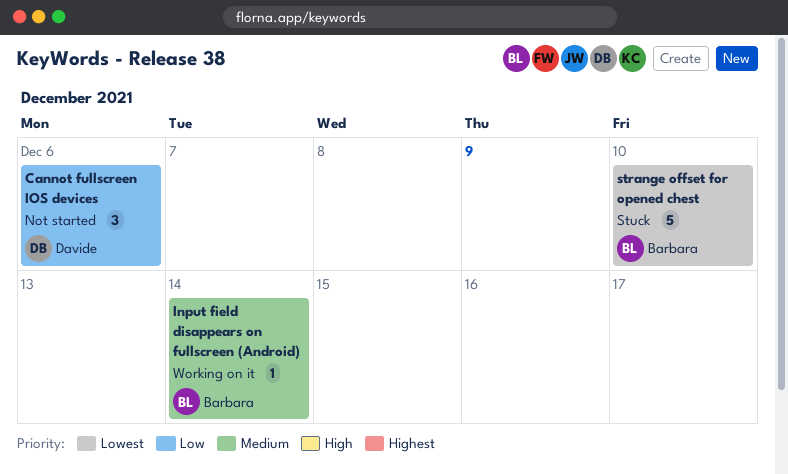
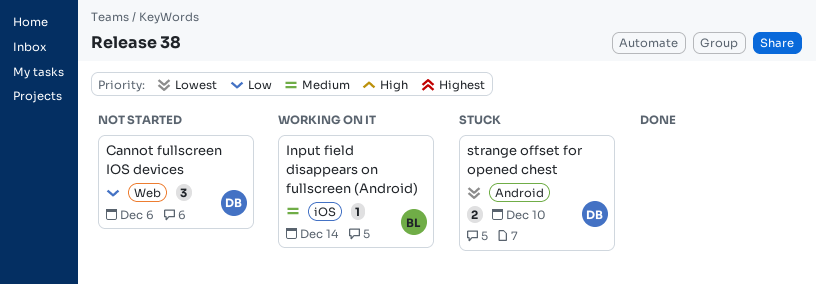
strange offset for opened chest, owner: Barbara -> Davide
strange offset for opened chest, estimate: 5 -> 2

